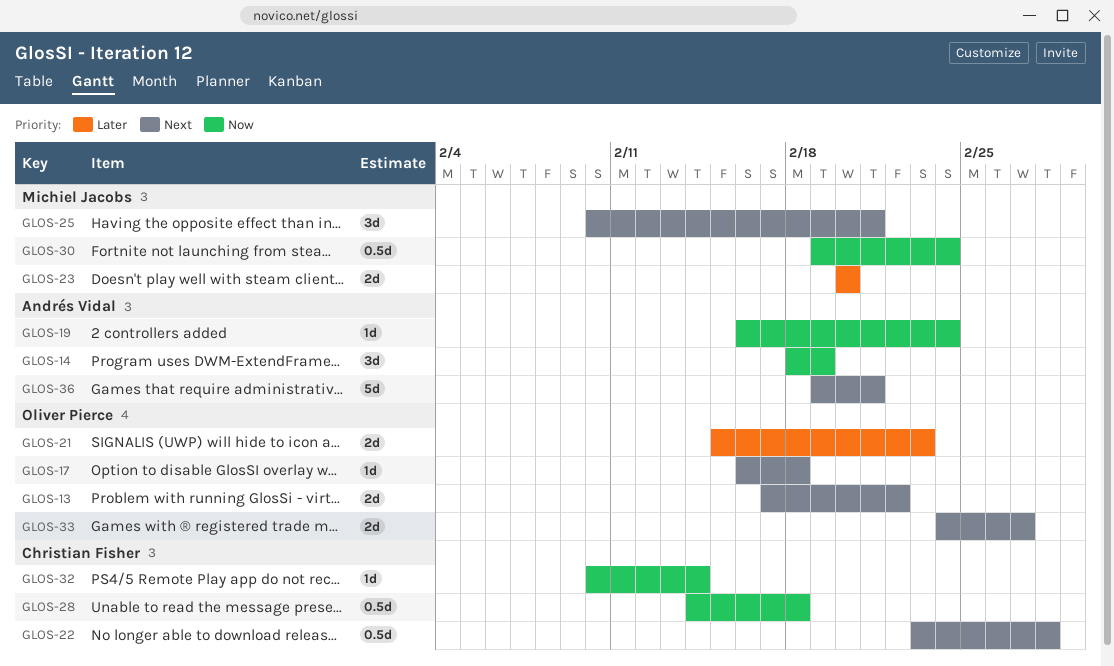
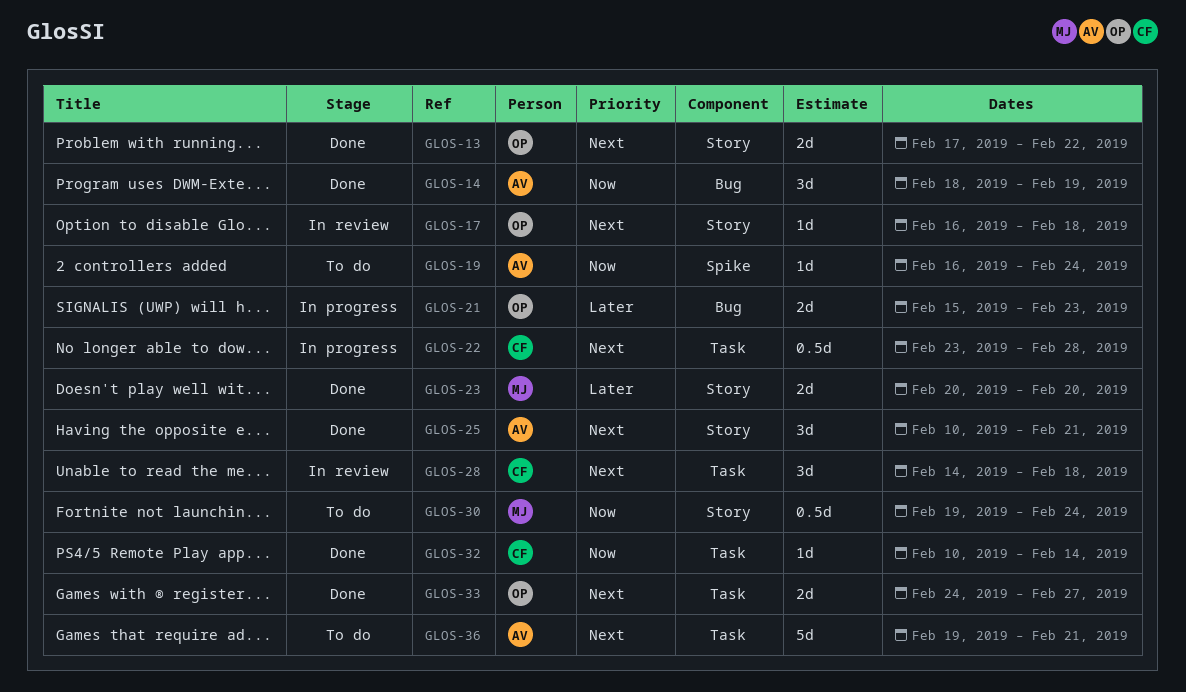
GLOS-25, owner: Michiel Jacobs -> Andrés Vidal
GLOS-28, priority: Now -> Next
GLOS-28, estimate: 0.5d -> 3d

